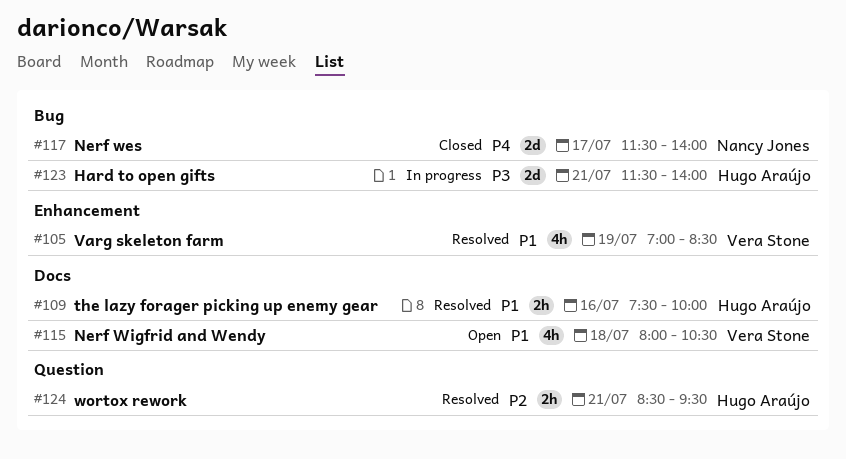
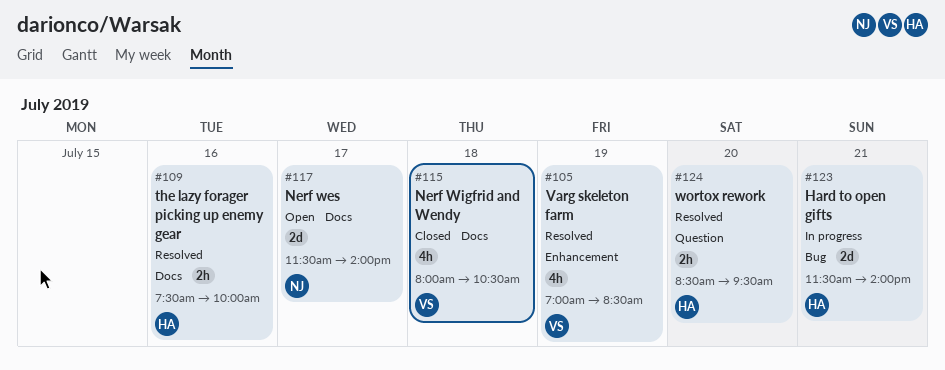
#115, status: Open -> Closed
#117, status: Closed -> Open
#117, label: Bug -> Docs
#124, day: Jul 21 -> Jul 20

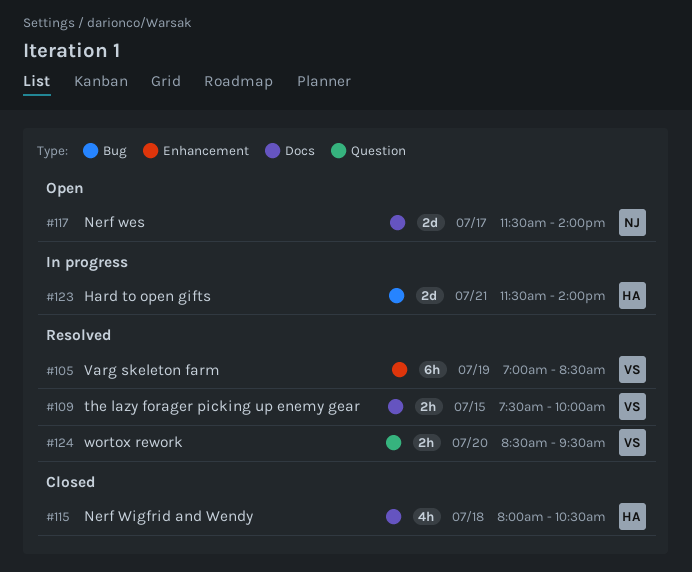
#105, estimate: 4h -> 6h
#109, owner: HA -> VS
#109, day: Jul 16 -> Jul 15
#115, owner: VS -> HA
#124, owner: HA -> VS

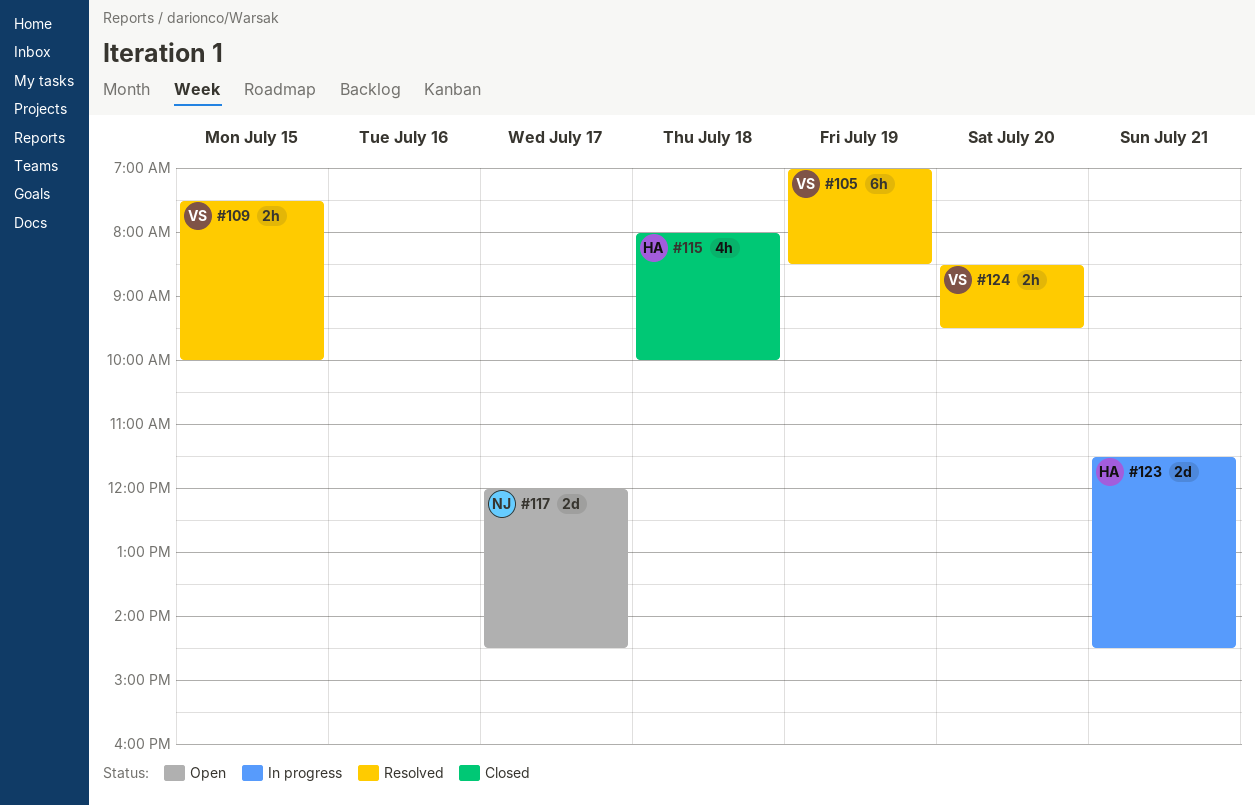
#115, ends: 10:30 -> 10:00
#117, begins: 11:30 -> 12:00
#117, ends: 14:00 -> 14:30
#123, ends: 14:00 -> 14:30

